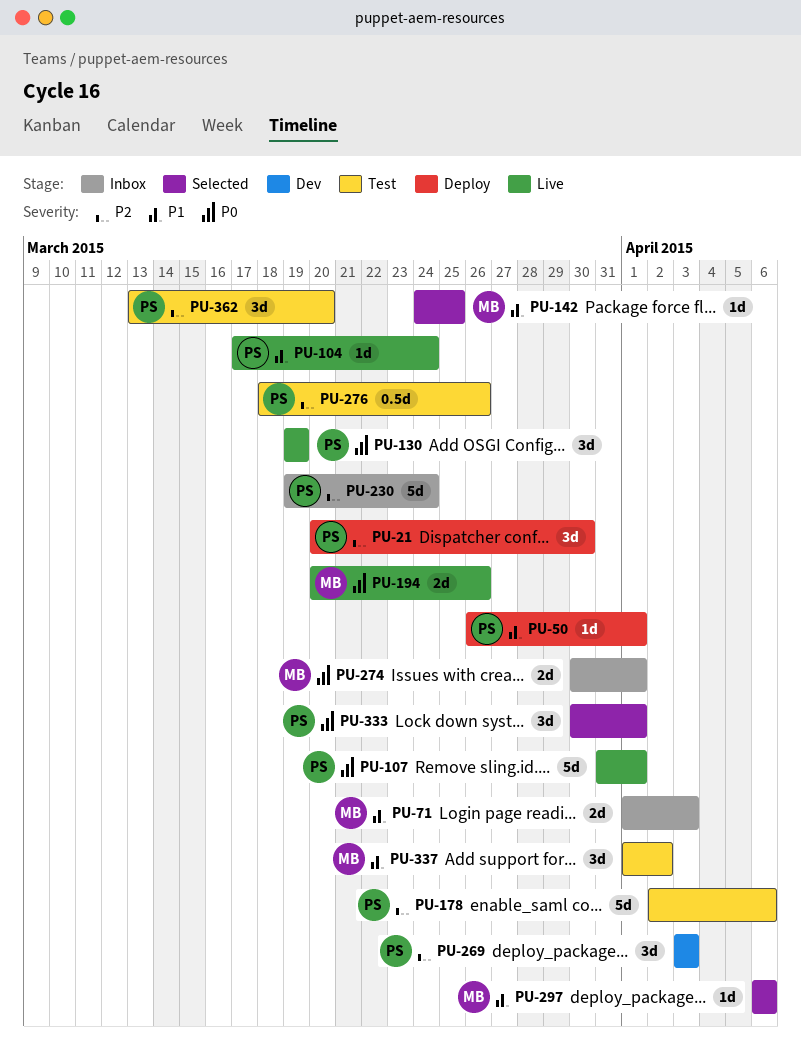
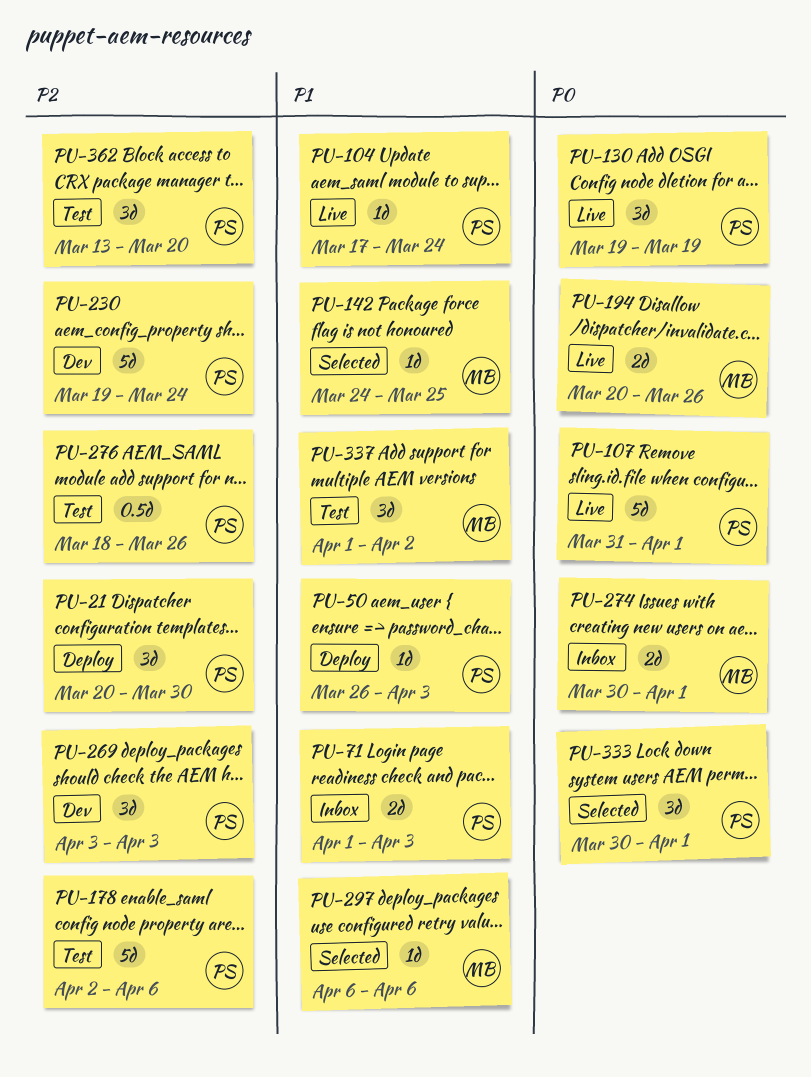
PU-50, due: Apr 1 -> Apr 3
PU-71, owner: MB -> PS
PU-230, status: Inbox -> Dev

